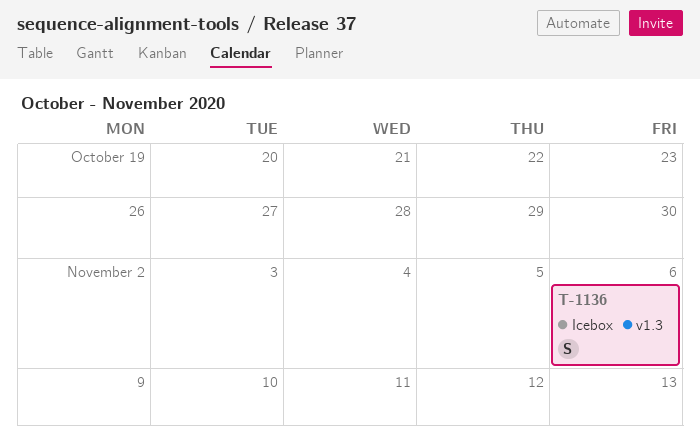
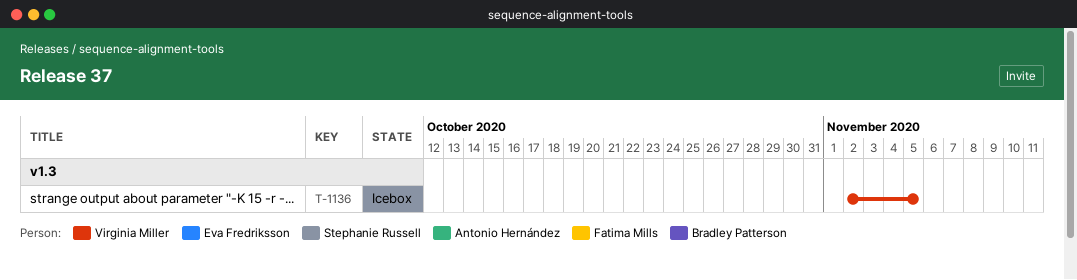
T-1136, due: Nov 6 -> Nov 5

